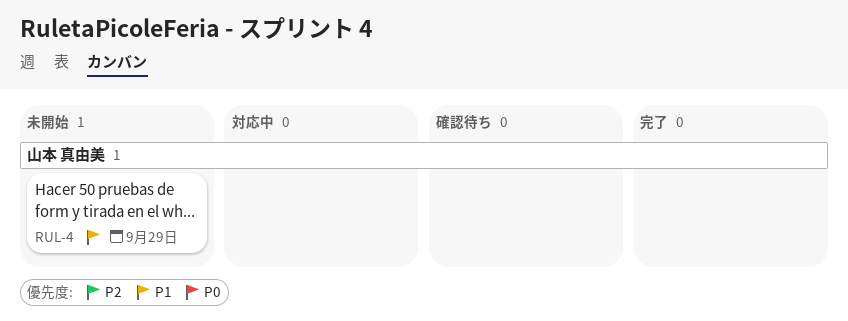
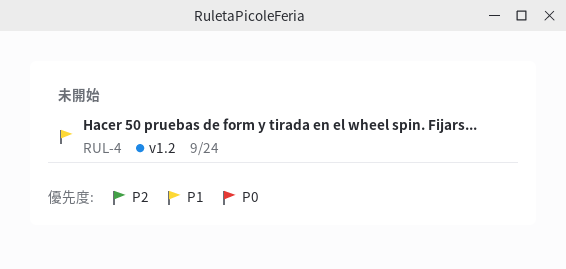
RUL-4, due: Sep 29 -> Sep 24

